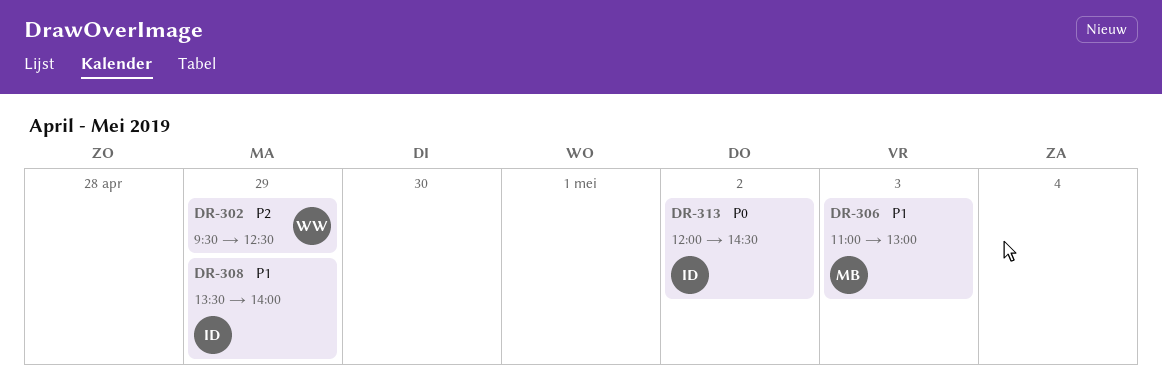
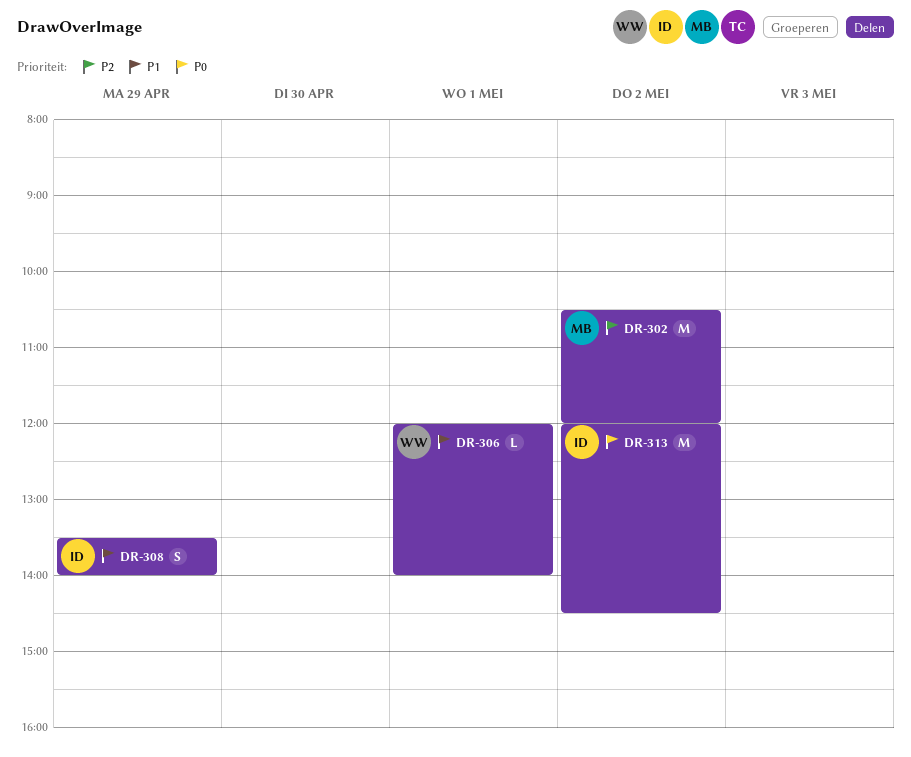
DR-302, owner: WW -> MB
DR-302, day: Apr 29 -> May 2
DR-302, begins: 09:30 -> 10:30
DR-302, ends: 12:30 -> 12:00
DR-306, owner: MB -> WW
DR-306, day: May 3 -> May 1
DR-306, begins: 11:00 -> 12:00
DR-306, ends: 13:00 -> 14:00

